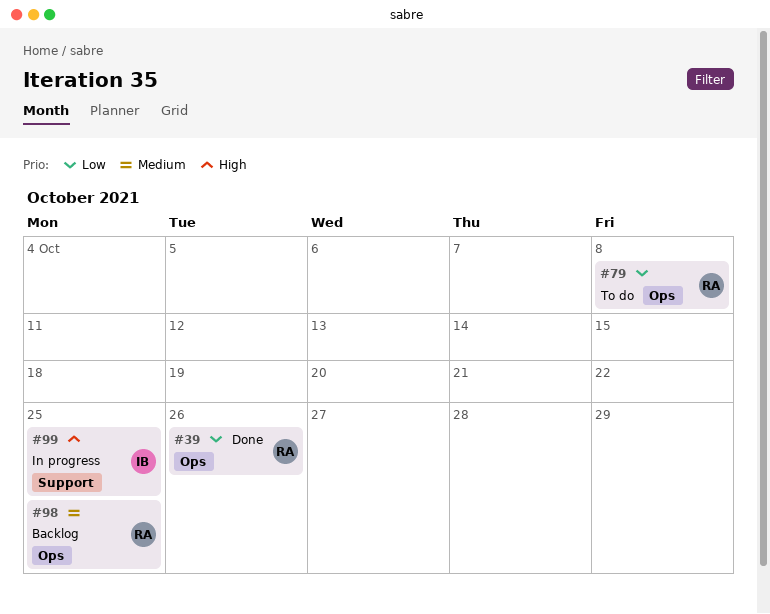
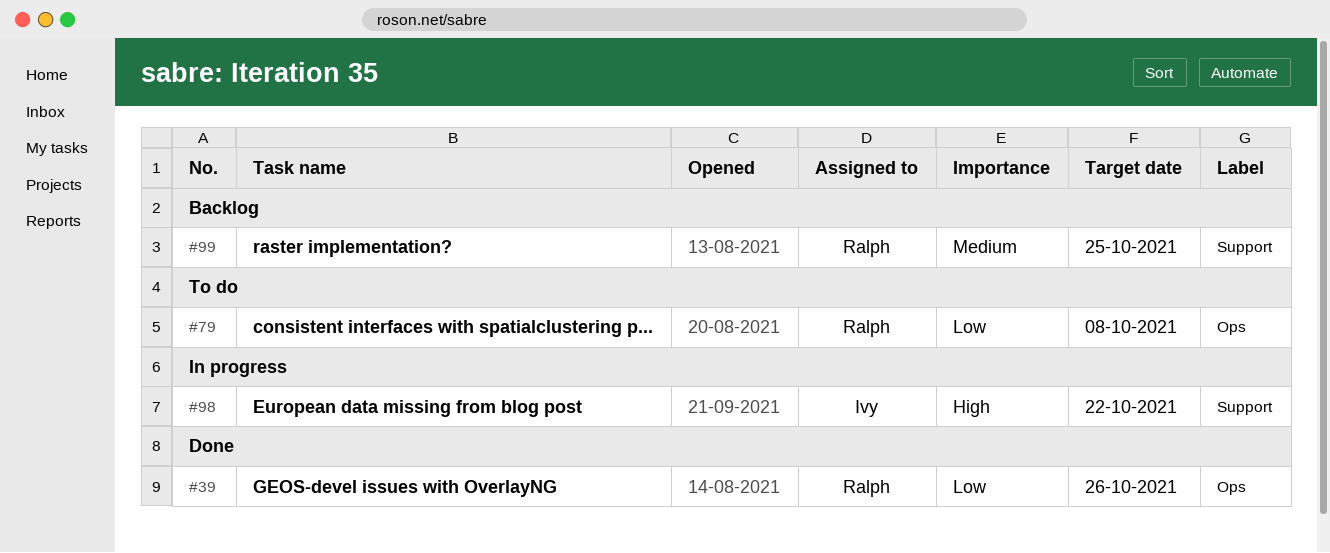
#98, status: Backlog -> In progress
#98, owner: Ralph -> Ivy
#98, priority: Medium -> High
#98, label: Ops -> Support
#98, due: Oct 25 -> Oct 22
#99, status: In progress -> Backlog
#99, owner: Ivy -> Ralph
#99, priority: High -> Medium

